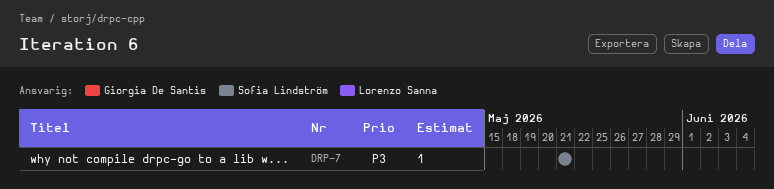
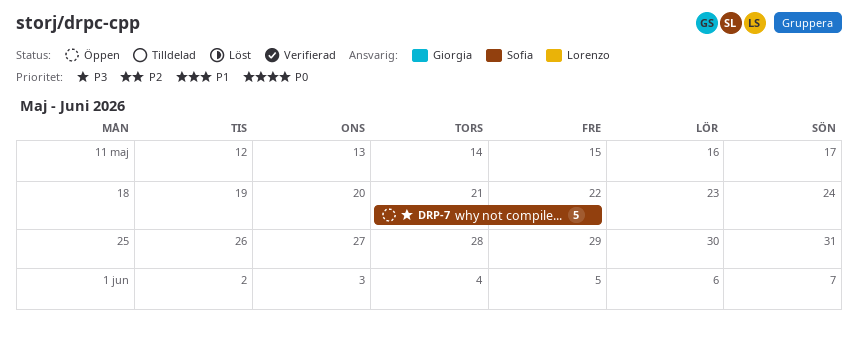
DRP-7, estimate: 1 -> 5
DRP-7, due: May 21 -> May 22

